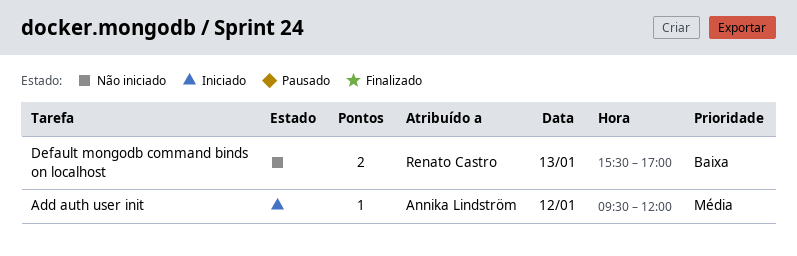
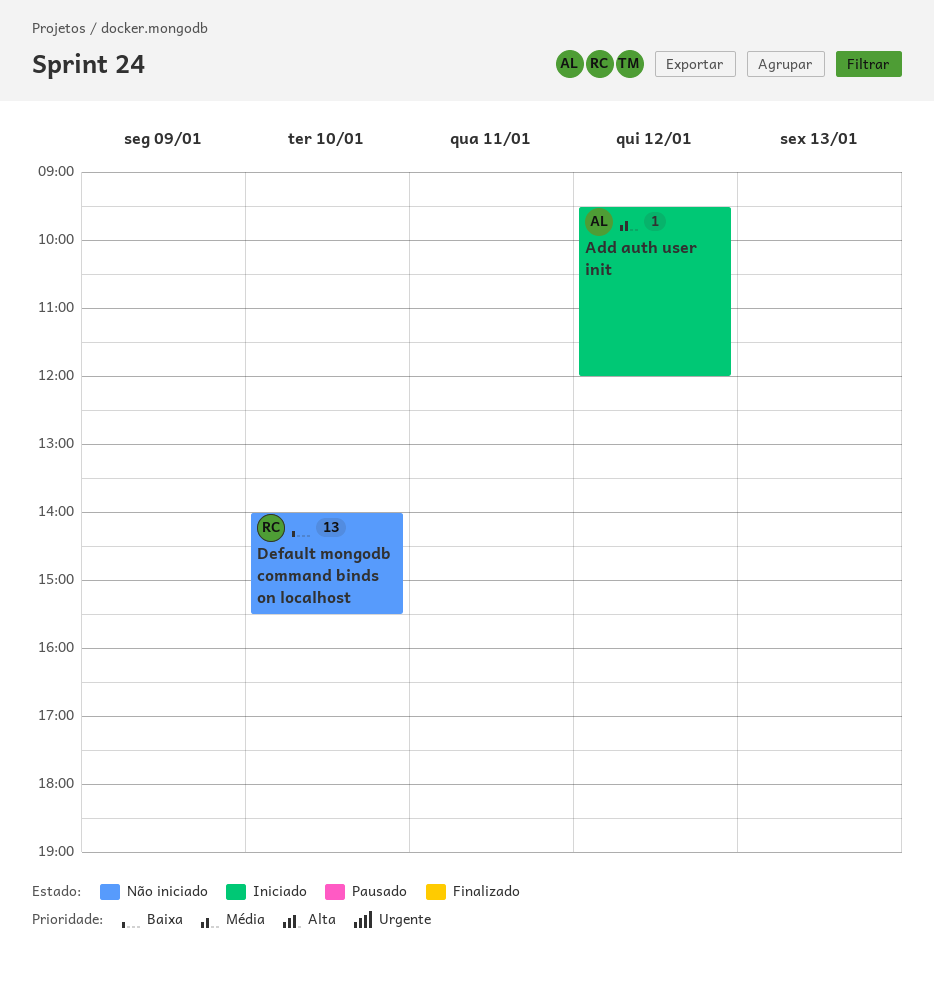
Default mongodb command binds on localhost, estimate: 2 -> 13
Default mongodb command binds on localhost, day: Jan 13 -> Jan 10
Default mongodb command binds on localhost, begins: 15:30 -> 14:00
Default mongodb command binds on localhost, ends: 17:00 -> 15:30

